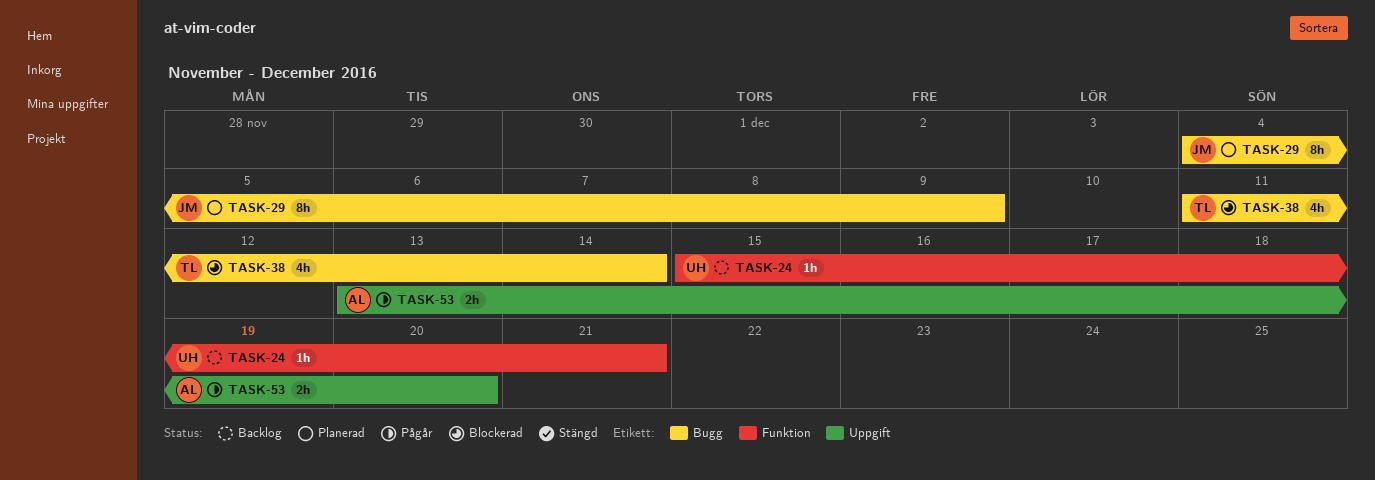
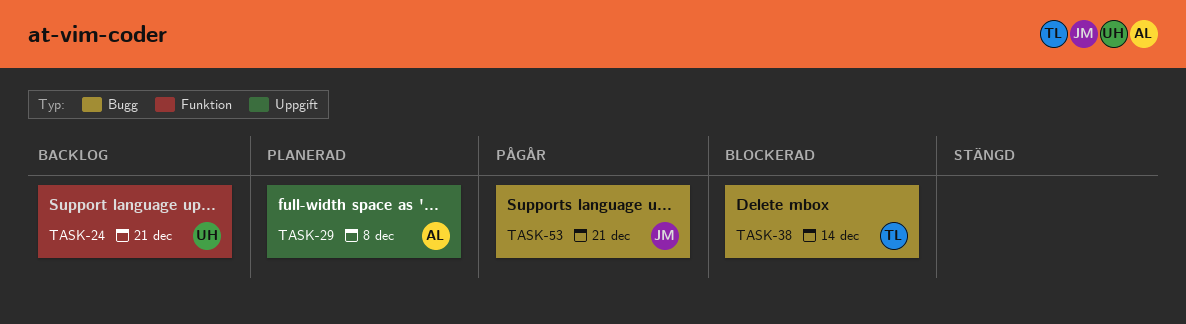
TASK-29, owner: JM -> AL
TASK-29, label: Bugg -> Uppgift
TASK-29, due: Dec 9 -> Dec 8
TASK-53, owner: AL -> JM
TASK-53, label: Uppgift -> Bugg
TASK-53, due: Dec 20 -> Dec 21

